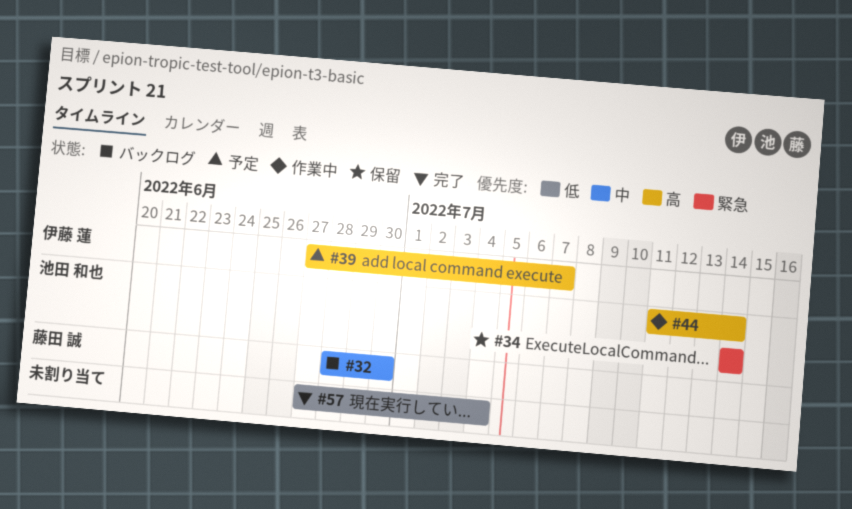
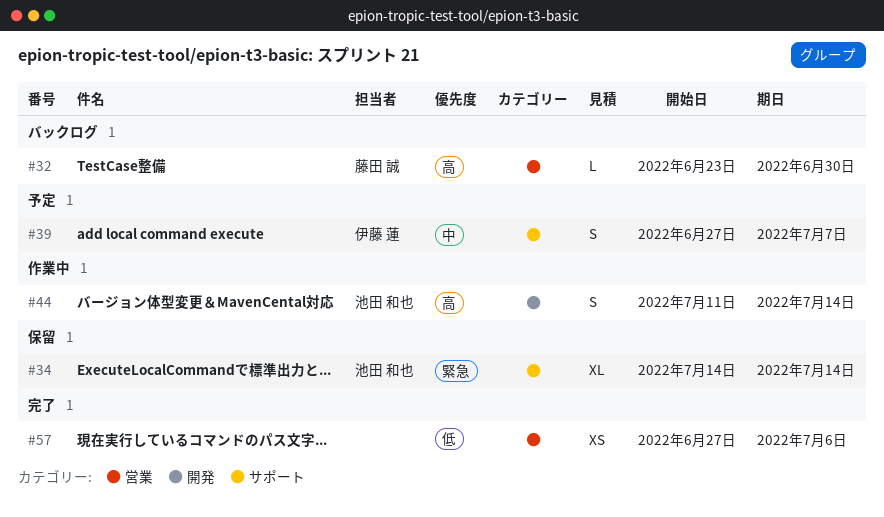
#32, priority: 中 -> 高
#32, start: Jun 28 -> Jun 23
#39, priority: 高 -> 中
#57, due: Jul 4 -> Jul 6

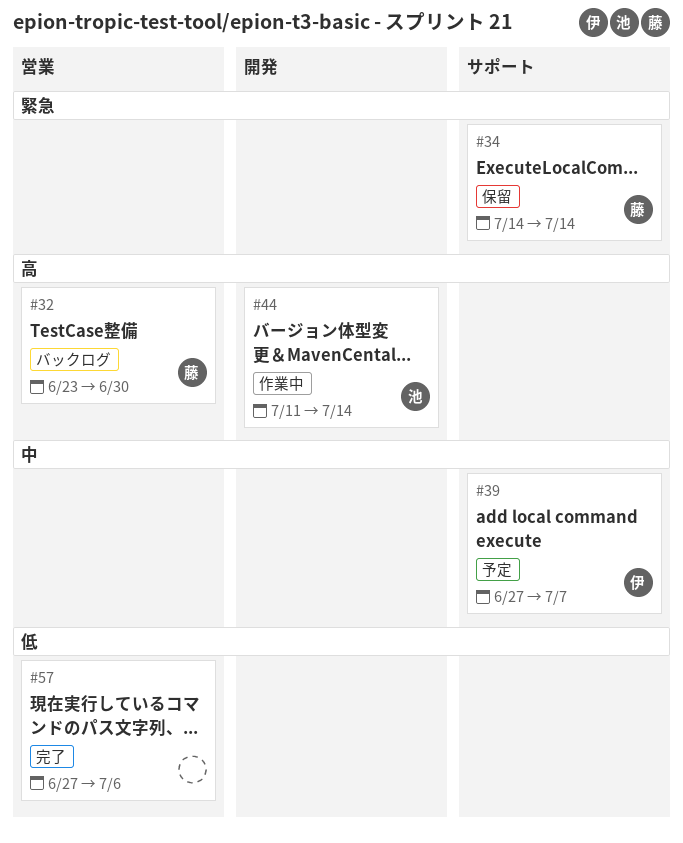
#34, owner: 池田 和也 -> 藤田 誠

